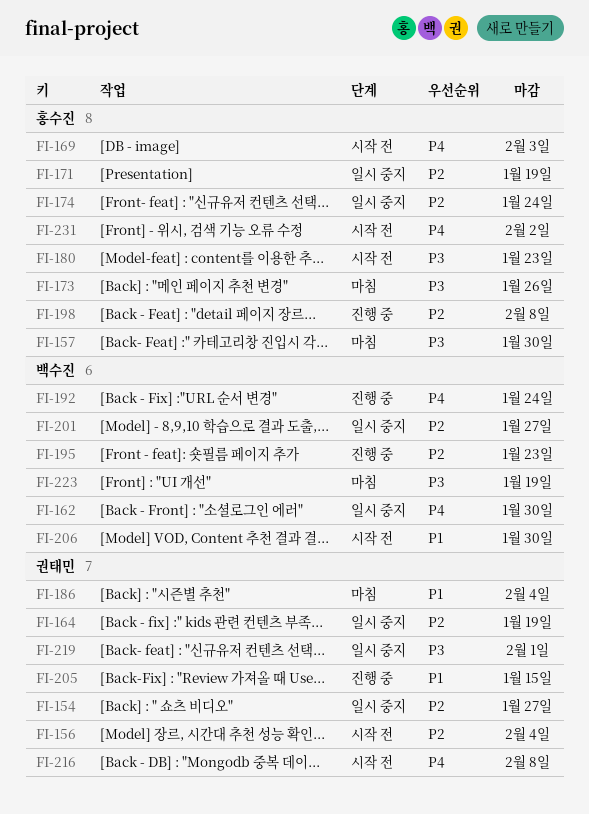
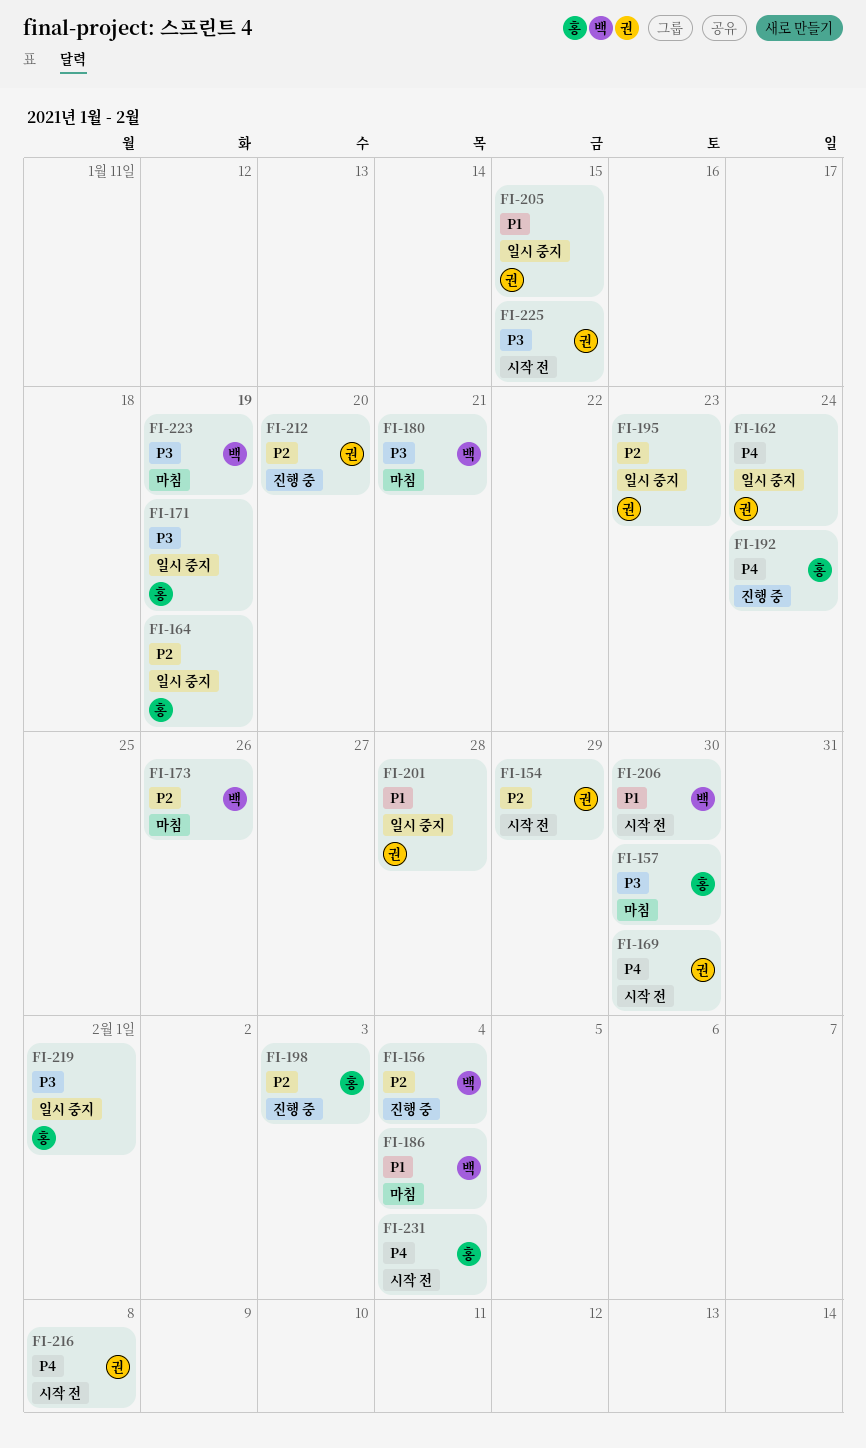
FI-154, status: 일시 중지 -> 시작 전
FI-154, due: Jan 27 -> Jan 29
FI-156, status: 시작 전 -> 진행 중
FI-156, owner: 권태민 -> 백수진
FI-162, owner: 백수진 -> 권태민
FI-162, due: Jan 30 -> Jan 24
FI-164, owner: 권태민 -> 홍수진
FI-169, owner: 홍수진 -> 권태민
FI-169, due: Feb 3 -> Jan 30
FI-171, priority: P2 -> P3
FI-173, owner: 홍수진 -> 백수진
FI-173, priority: P3 -> P2
FI-174: present -> none
FI-180, status: 시작 전 -> 마침
FI-180, owner: 홍수진 -> 백수진
FI-180, due: Jan 23 -> Jan 21
FI-186, owner: 권태민 -> 백수진
FI-192, owner: 백수진 -> 홍수진
FI-195, status: 진행 중 -> 일시 중지
FI-195, owner: 백수진 -> 권태민
FI-198, due: Feb 8 -> Feb 3
FI-201, owner: 백수진 -> 권태민
FI-201, priority: P2 -> P1
FI-201, due: Jan 27 -> Jan 28
FI-205, status: 진행 중 -> 일시 중지
FI-212: none -> present
FI-219, owner: 권태민 -> 홍수진
FI-225: none -> present
FI-231, due: Feb 2 -> Feb 4

